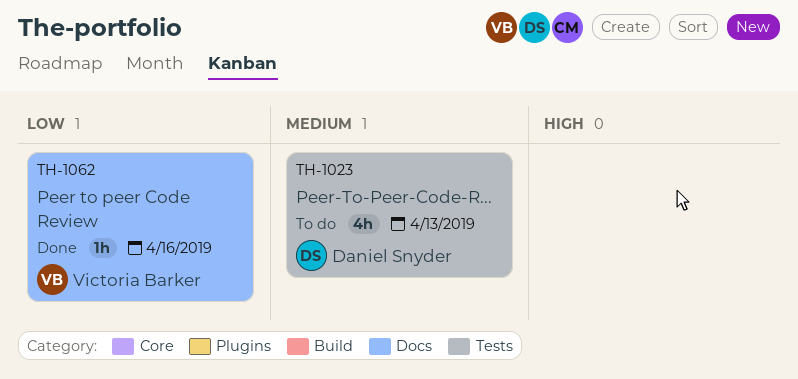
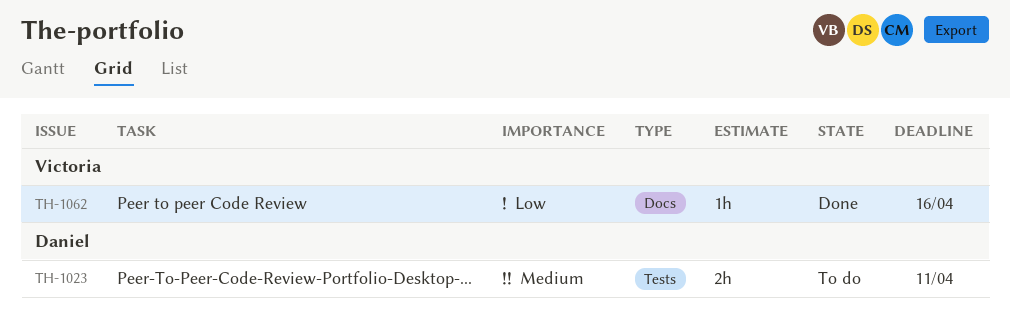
TH-1023, estimate: 4h -> 2h
TH-1023, due: Apr 13 -> Apr 11

